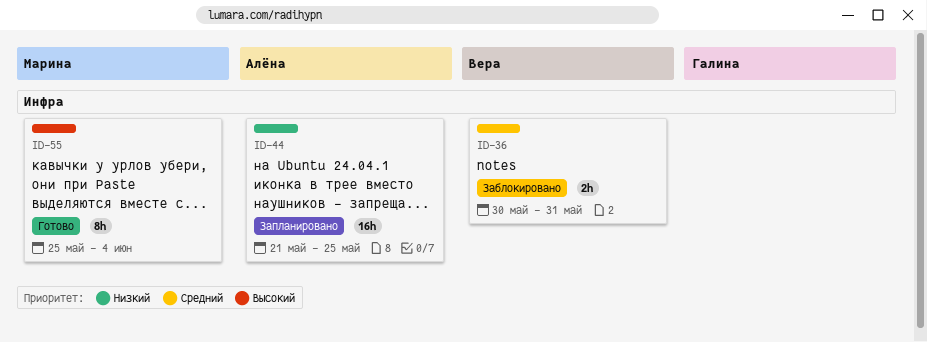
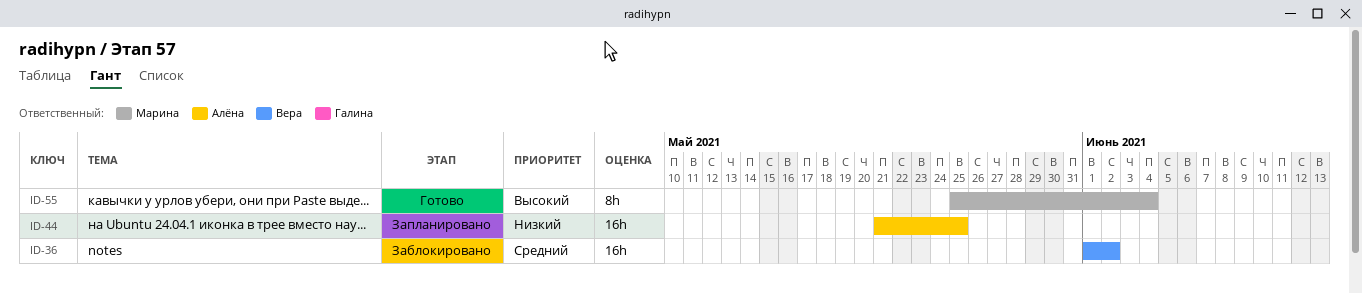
ID-36, estimate: 2h -> 16h
ID-36, start: May 30 -> Jun 1
ID-36, due: May 31 -> Jun 2

